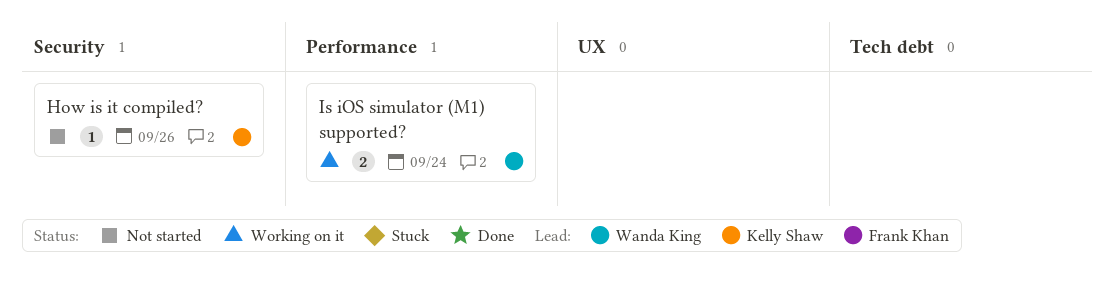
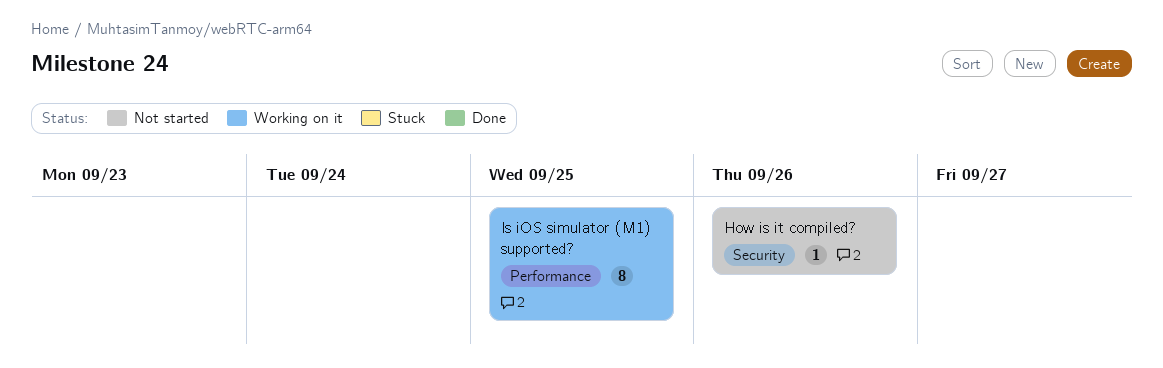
Is iOS simulator (M1) supported?, estimate: 2 -> 8
Is iOS simulator (M1) supported?, due: Sep 24 -> Sep 25

